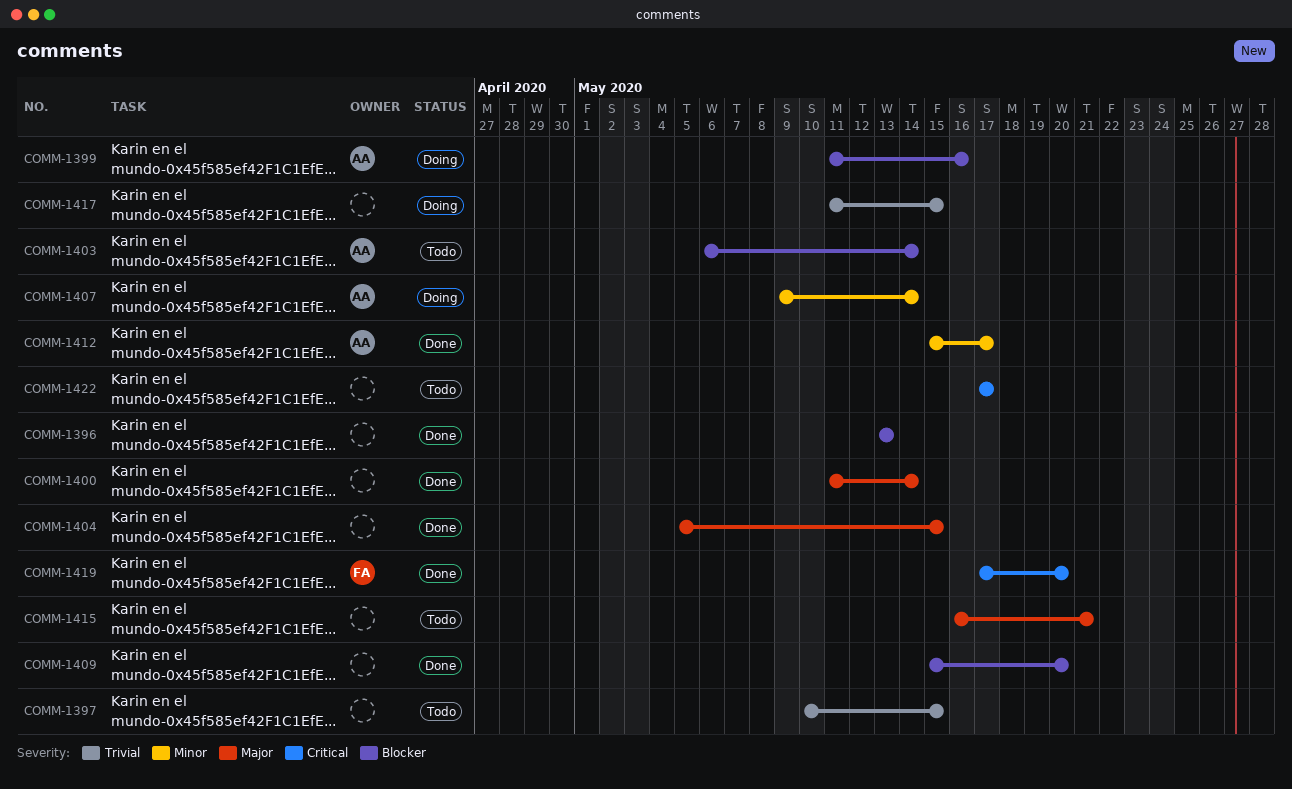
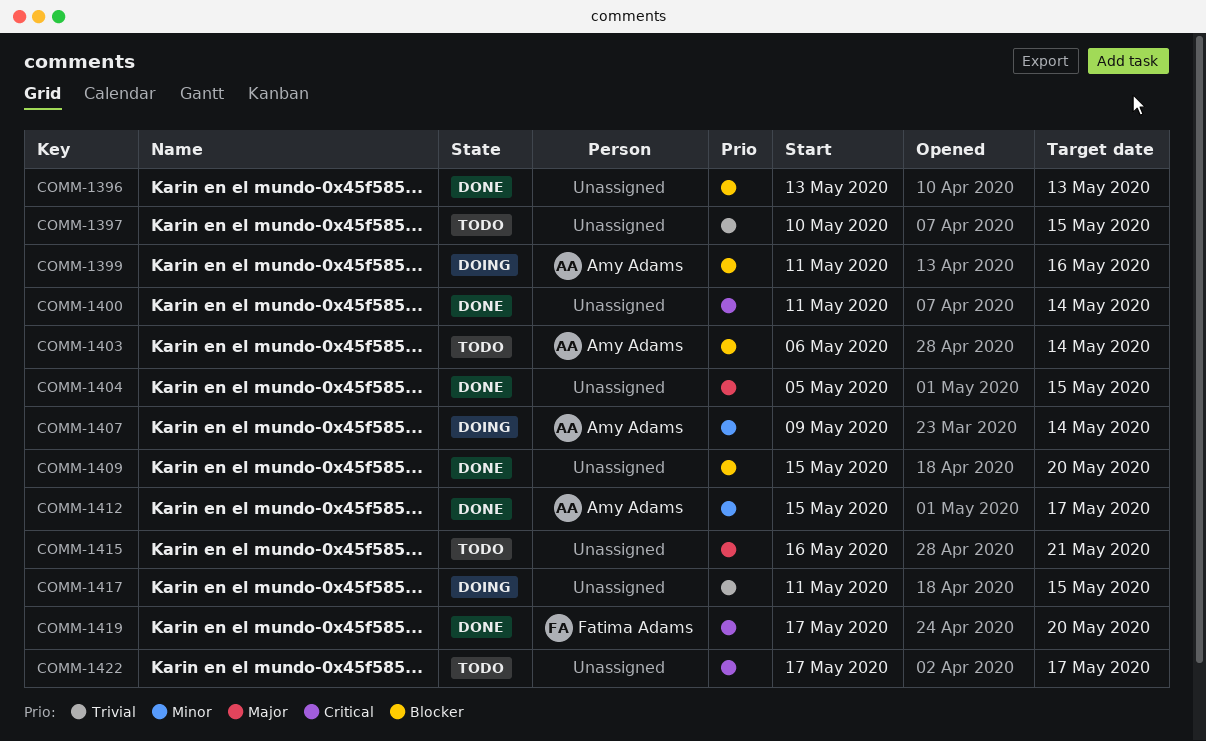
COMM-1400, priority: Major -> Critical

